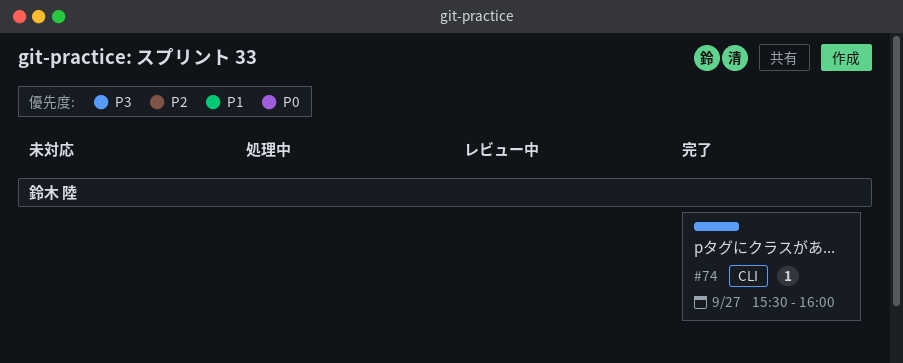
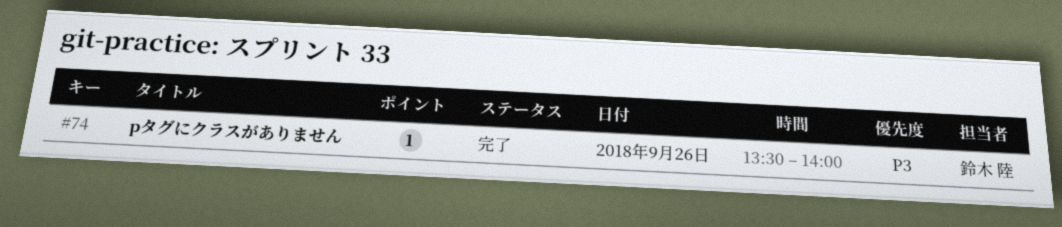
#74, day: Sep 27 -> Sep 26
#74, begins: 15:30 -> 13:30
#74, ends: 16:00 -> 14:00

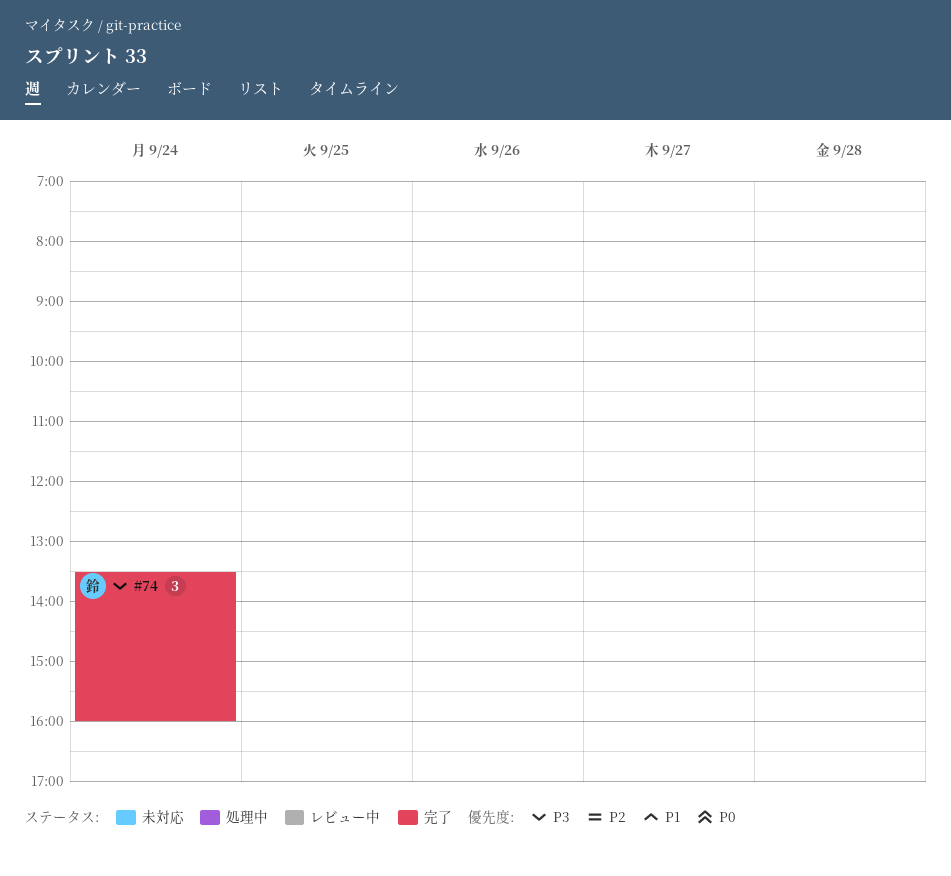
#74, estimate: 1 -> 3
#74, day: Sep 26 -> Sep 24
#74, ends: 14:00 -> 16:00

